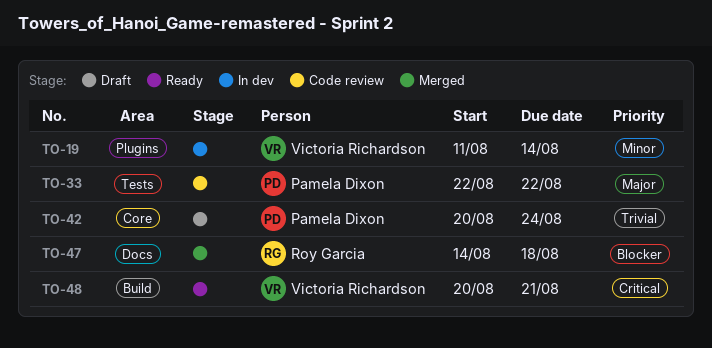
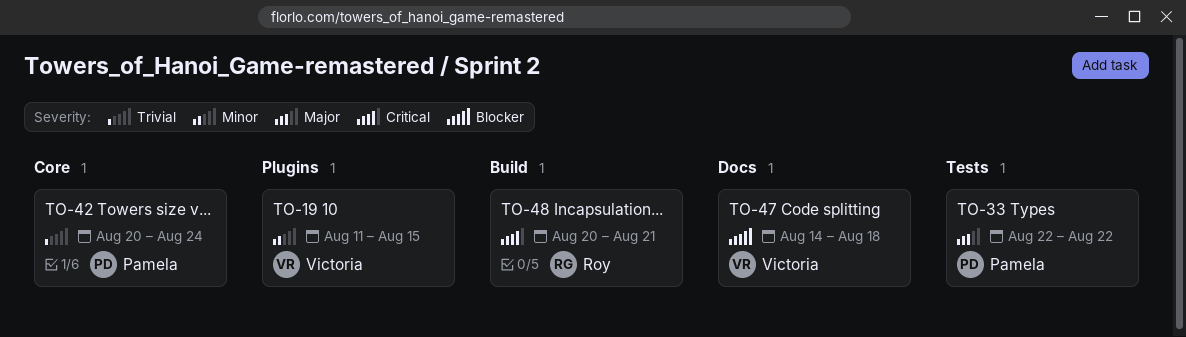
TO-19, due: Aug 14 -> Aug 15
TO-47, owner: Roy Garcia -> Victoria Richardson
TO-48, owner: Victoria Richardson -> Roy Garcia

